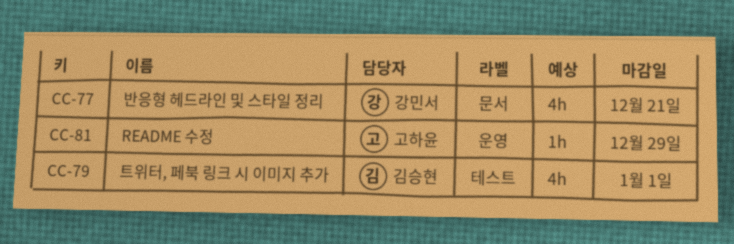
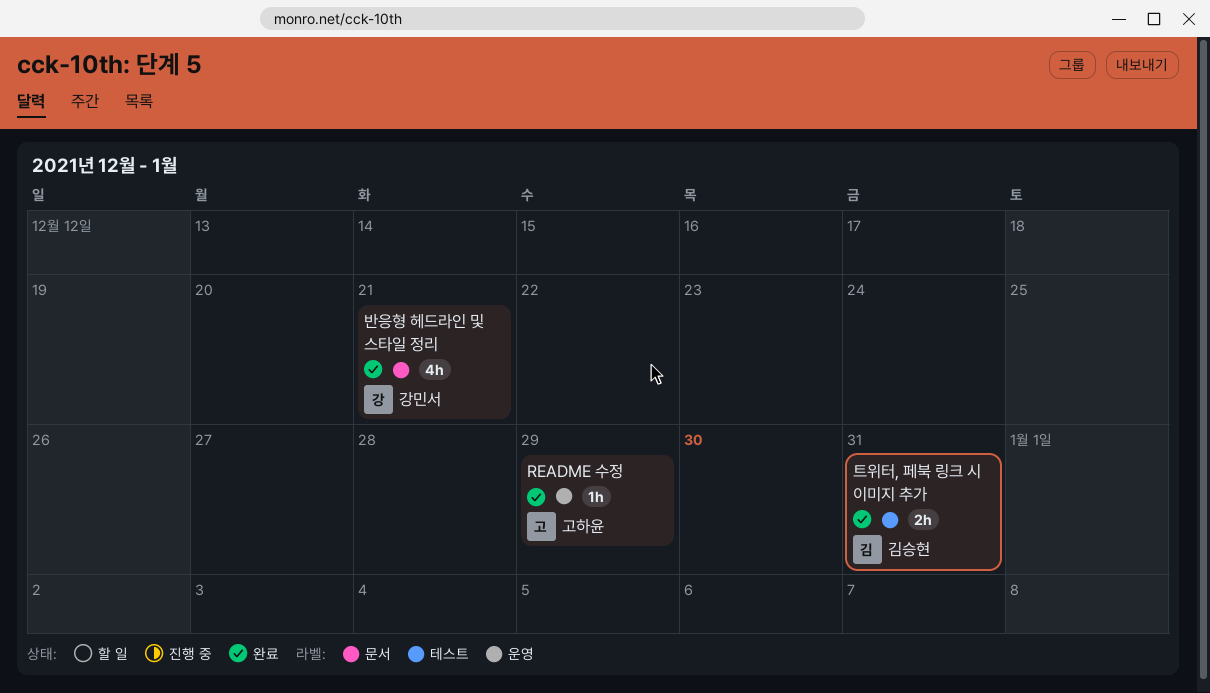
트위터, 페북 링크 시 이미지 추가, estimate: 4h -> 2h
트위터, 페북 링크 시 이미지 추가, due: Jan 1 -> Dec 31

